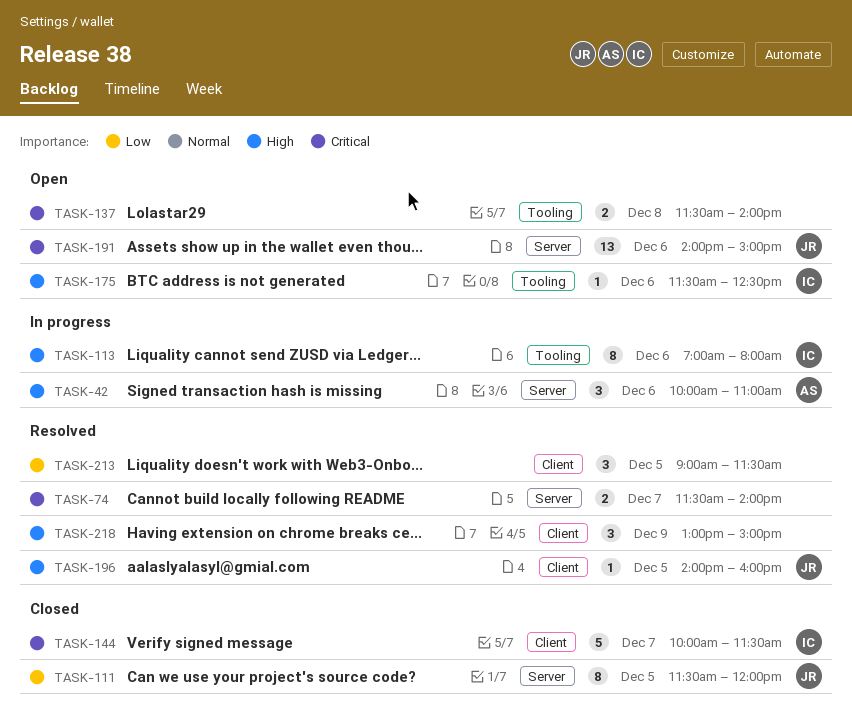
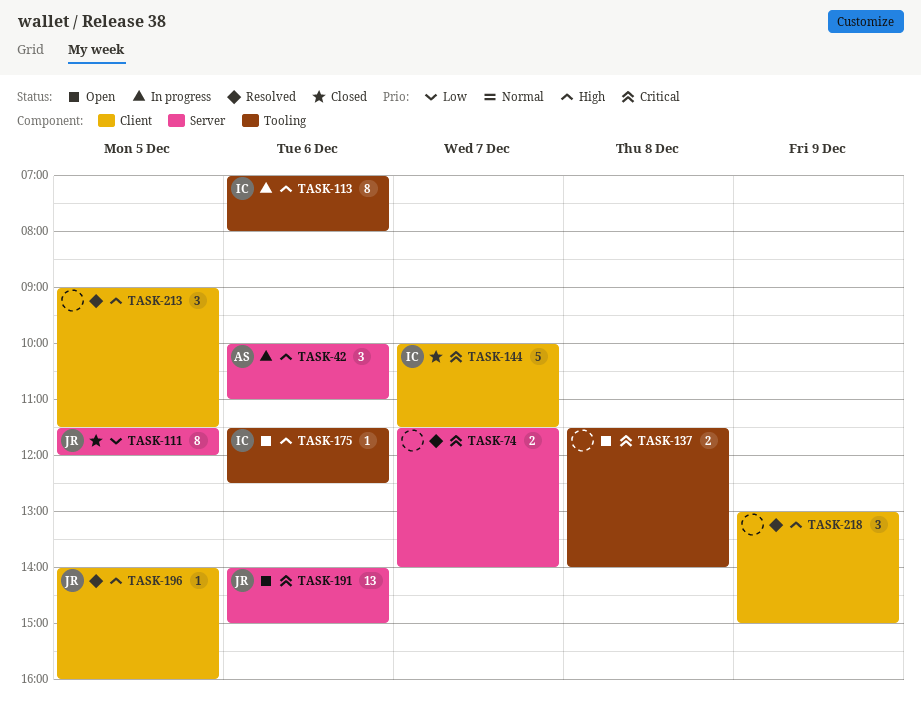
TASK-213, priority: Low -> High

